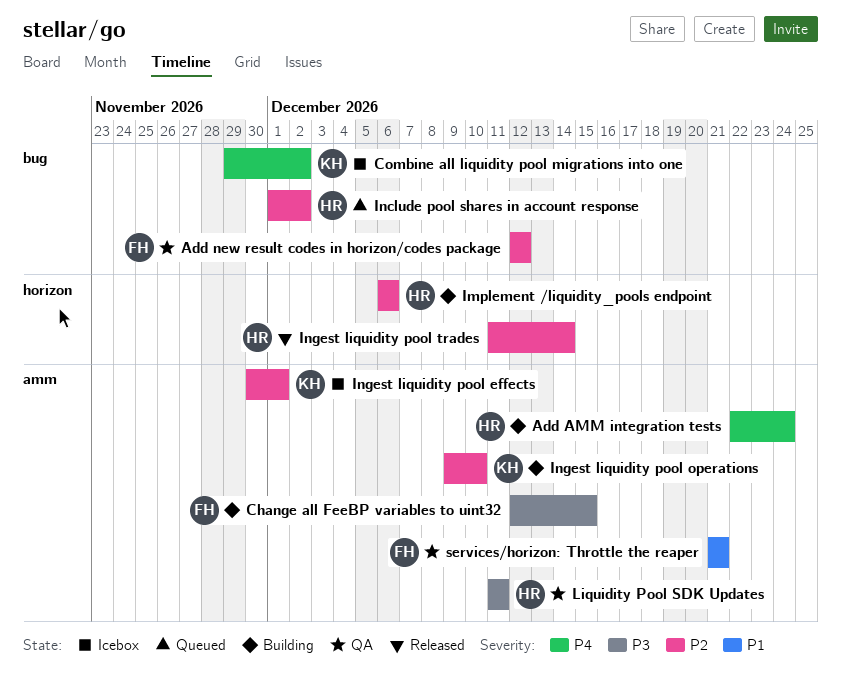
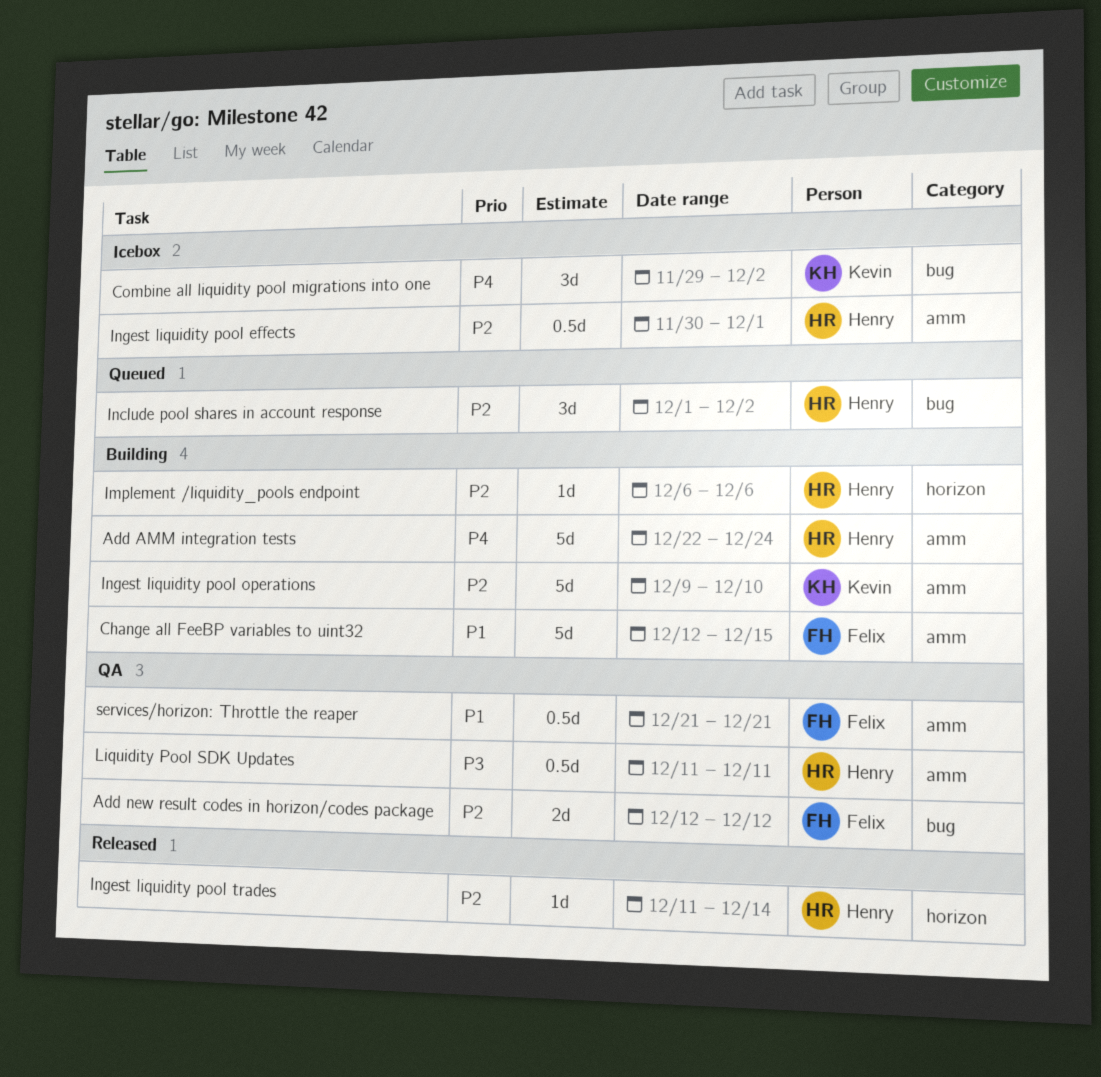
Change all FeeBP variables to uint32, priority: P3 -> P1
Ingest liquidity pool effects, owner: Kevin -> Henry

